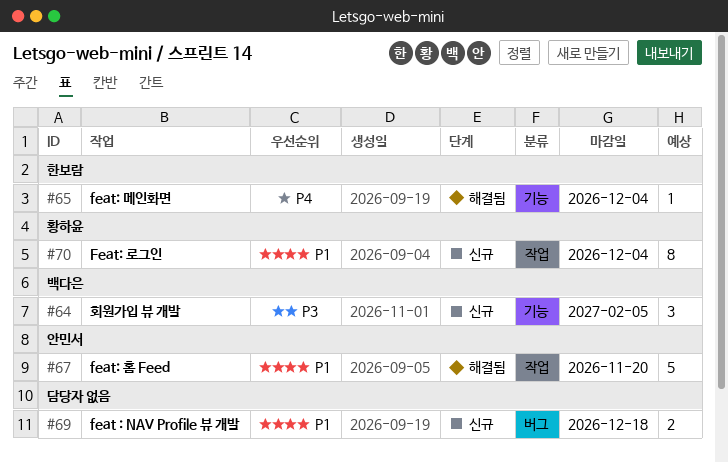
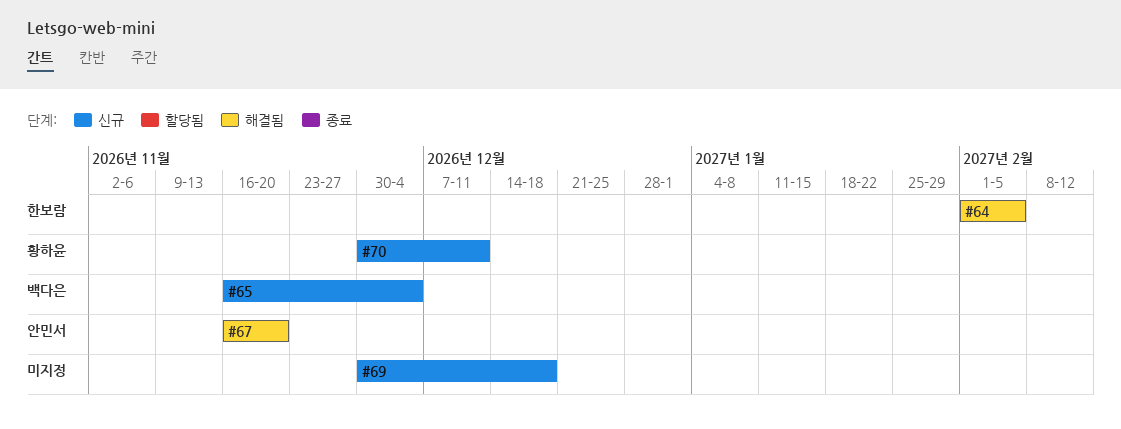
#64, status: 신규 -> 해결됨
#64, owner: 백다은 -> 한보람
#65, status: 해결됨 -> 신규
#65, owner: 한보람 -> 백다은
#70, due: Dec 4 -> Dec 11

